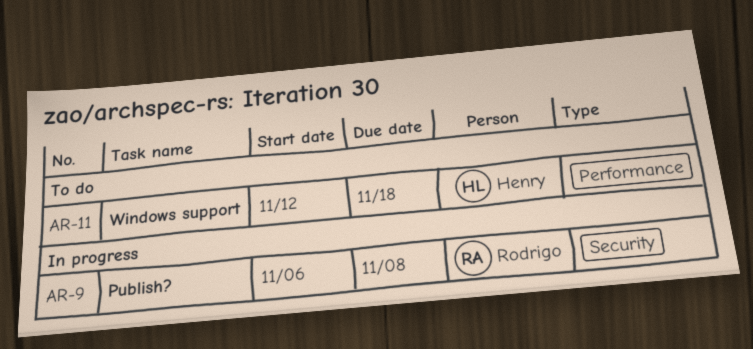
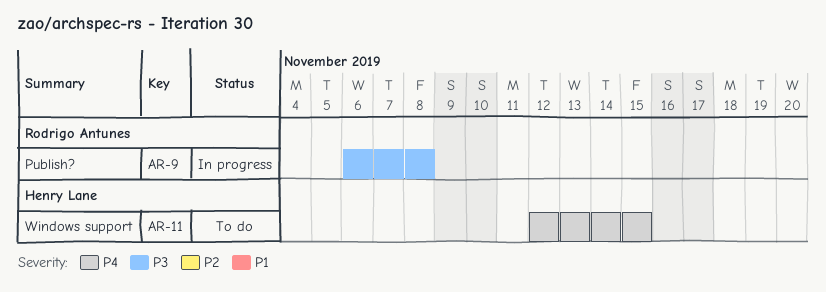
AR-11, due: Nov 18 -> Nov 15

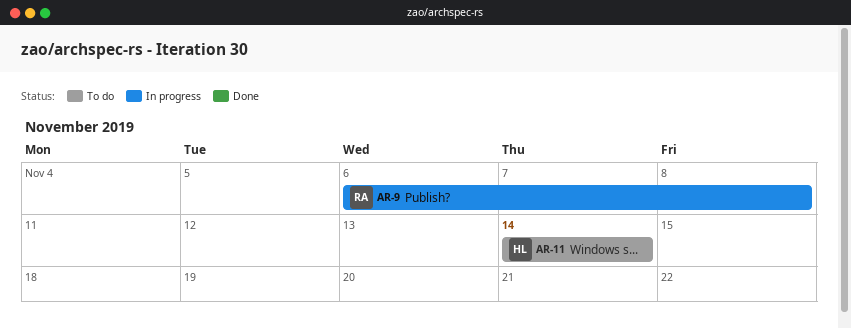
AR-11, start: Nov 12 -> Nov 14
AR-11, due: Nov 15 -> Nov 14

